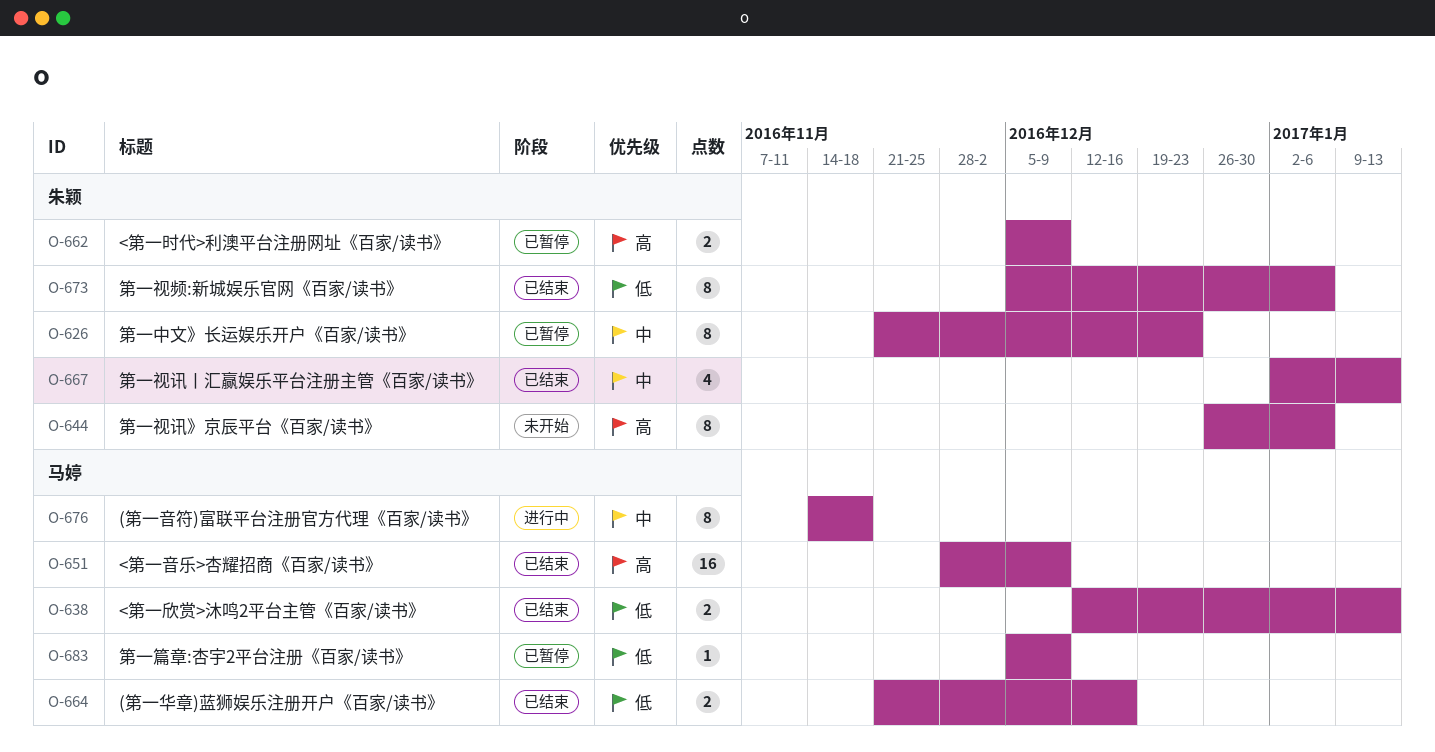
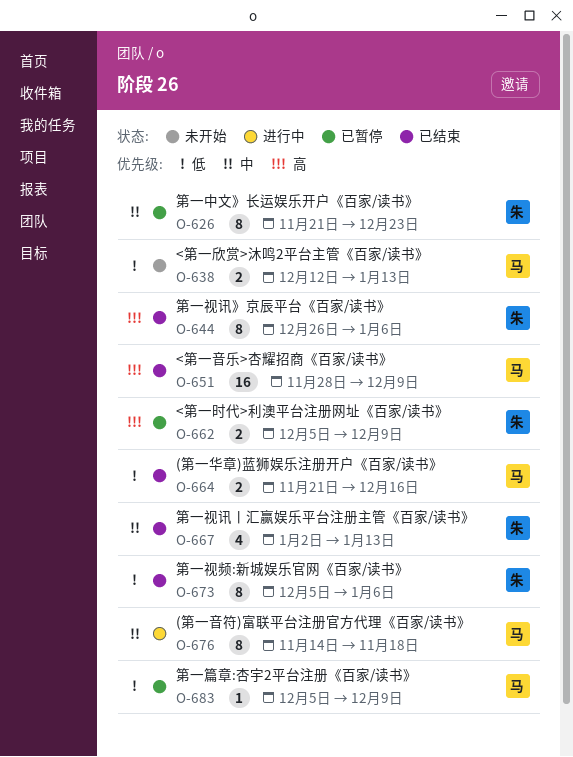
O-638, status: 已结束 -> 未开始
O-644, status: 未开始 -> 已结束

